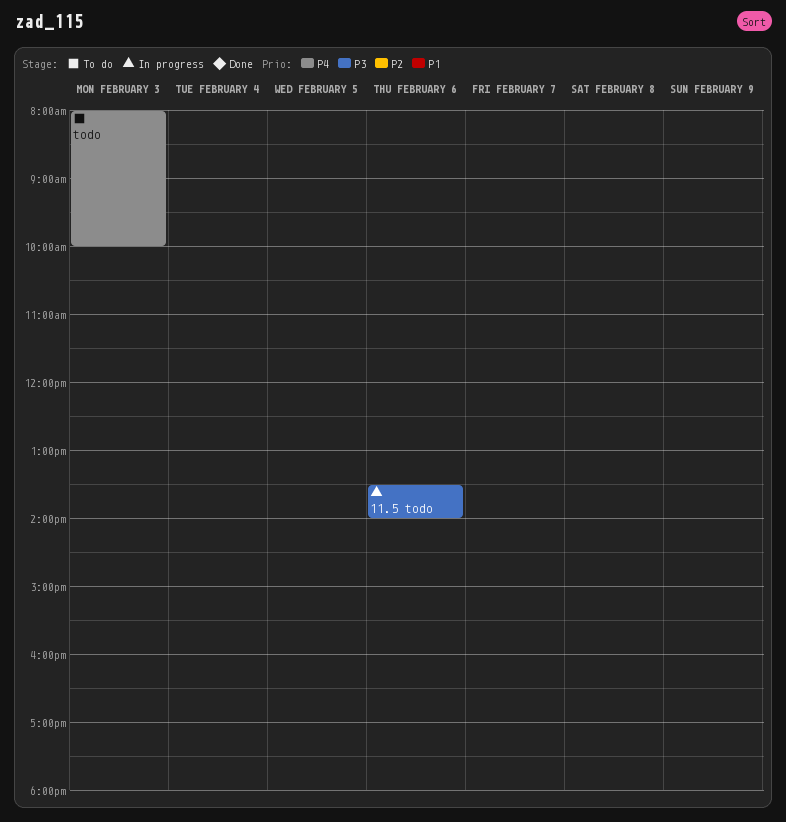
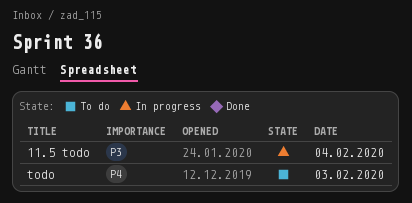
11.5 todo, day: Feb 6 -> Feb 4

